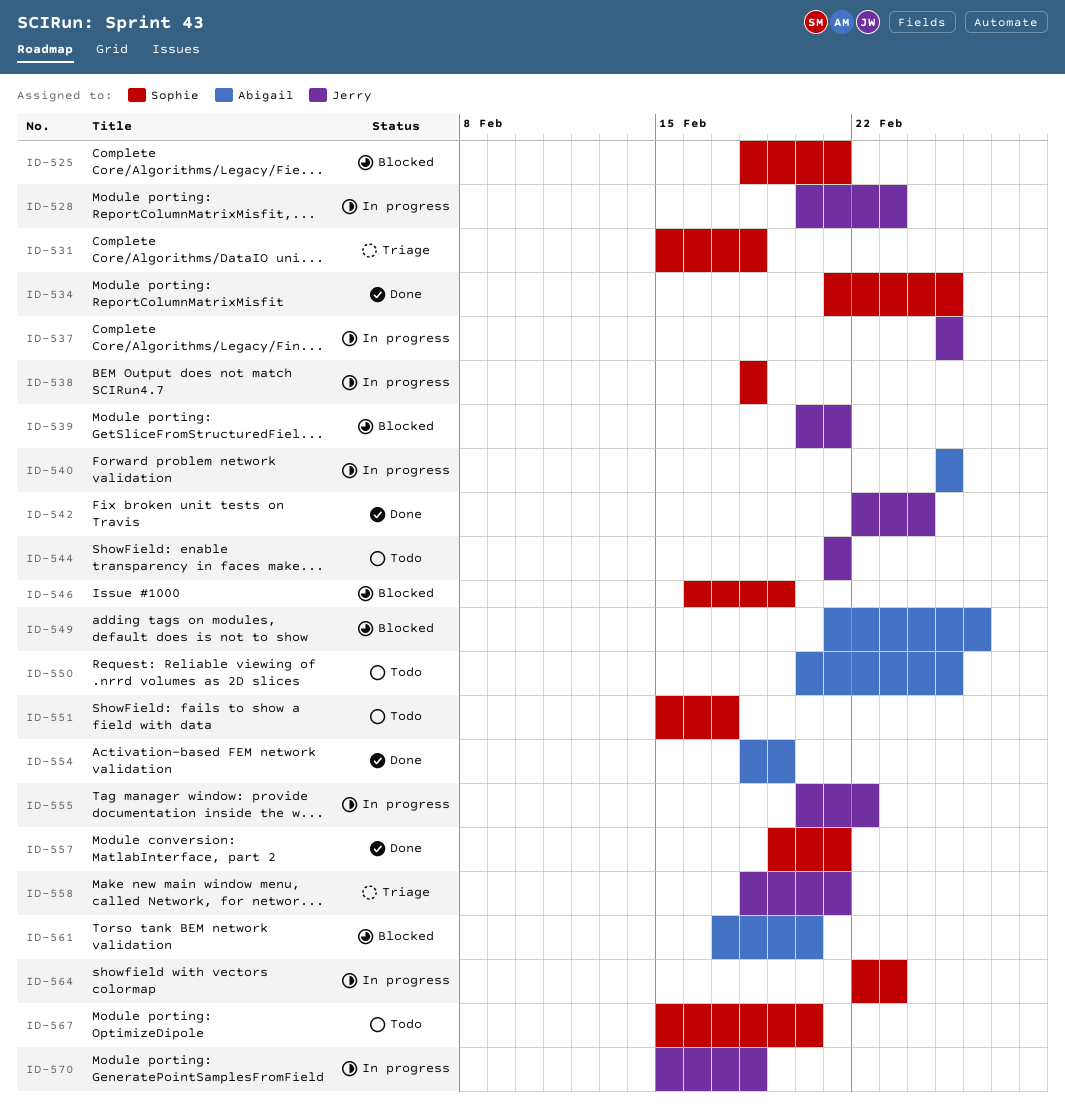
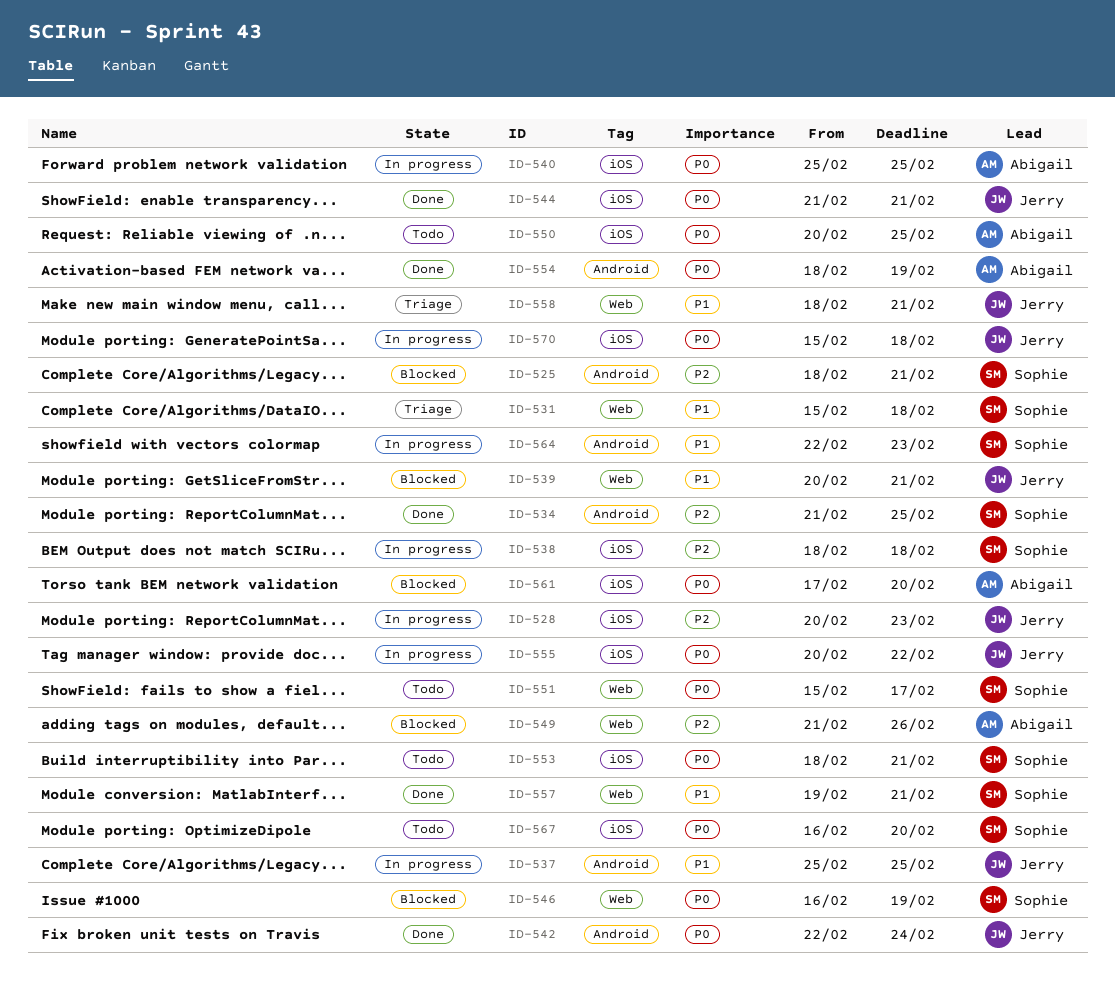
ID-544, status: Todo -> Done
ID-553: none -> present
ID-567, start: Feb 15 -> Feb 16

